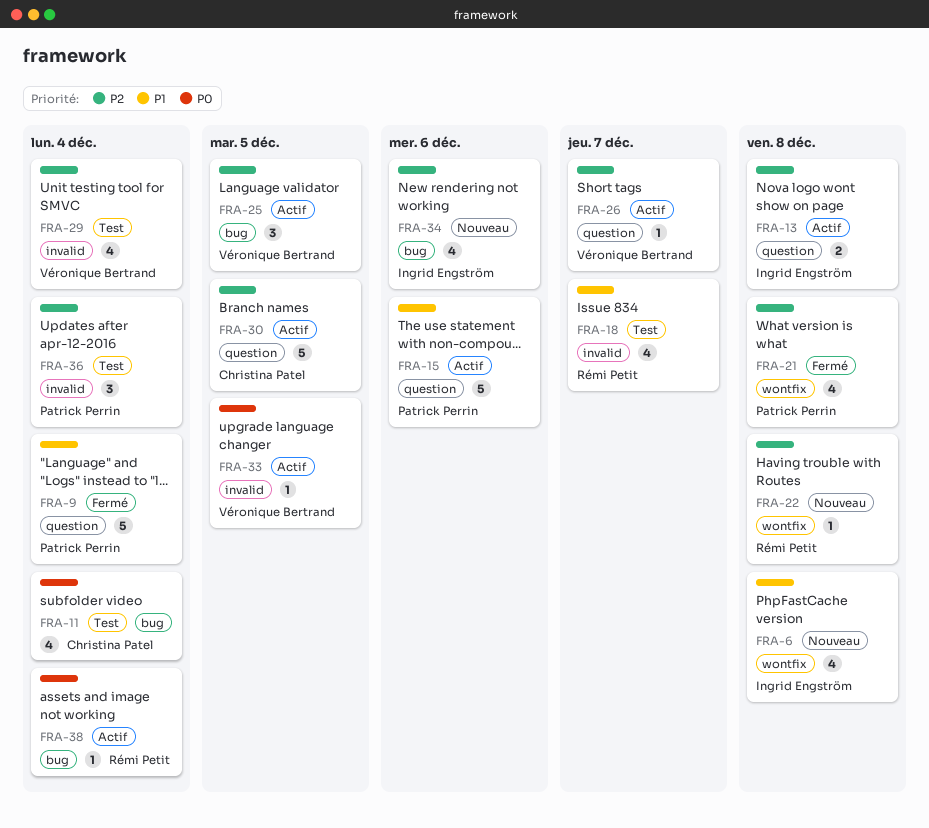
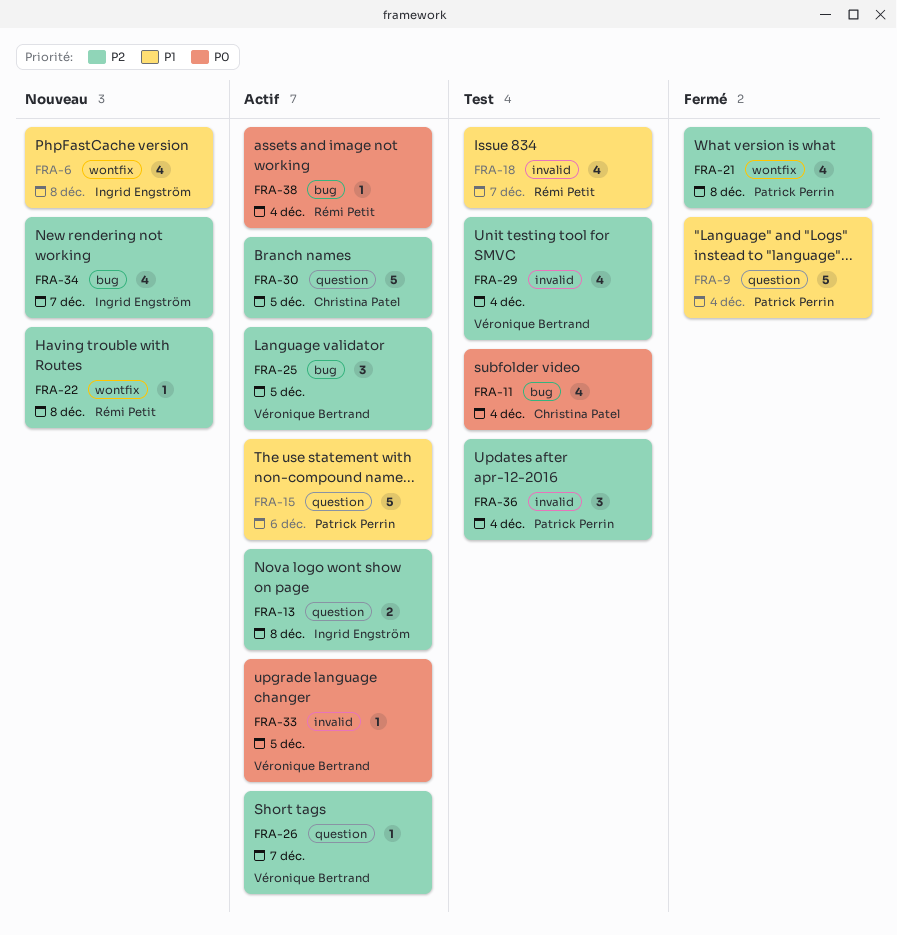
FRA-34, due: Dec 6 -> Dec 7

